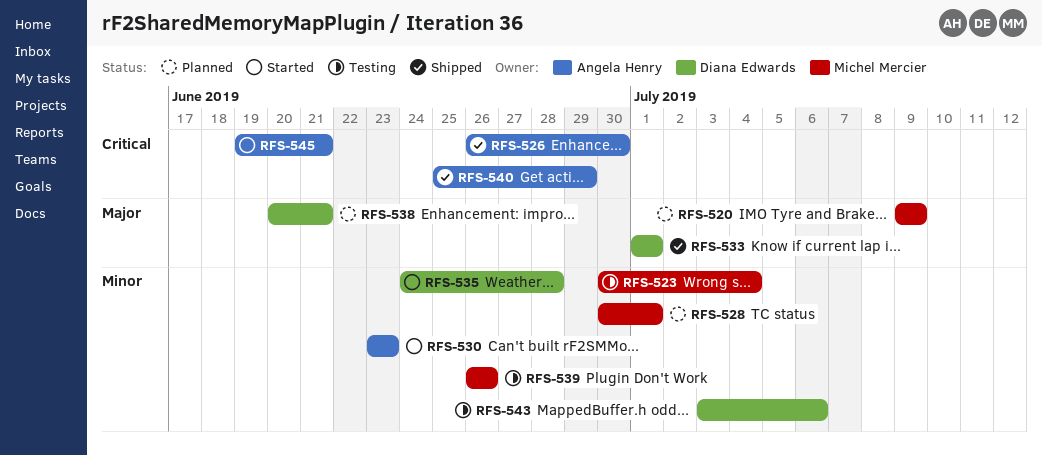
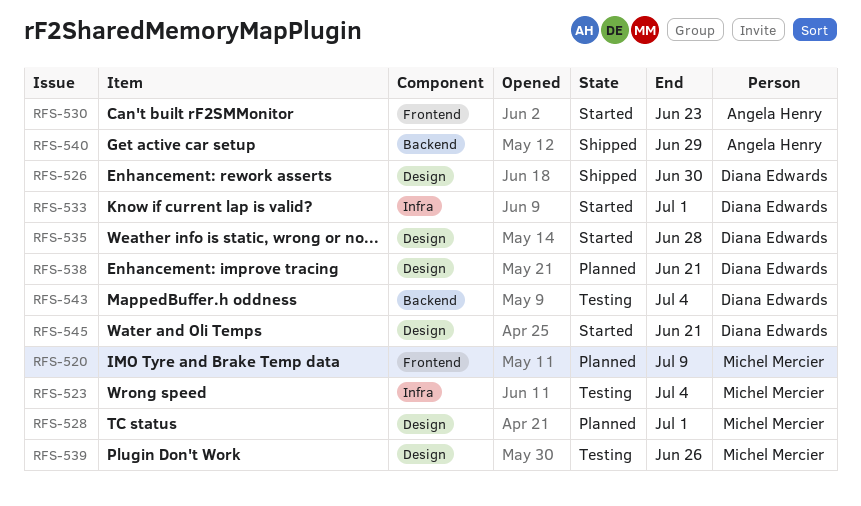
RFS-526, owner: Angela Henry -> Diana Edwards
RFS-533, status: Shipped -> Started
RFS-543, due: Jul 6 -> Jul 4
RFS-545, owner: Angela Henry -> Diana Edwards

